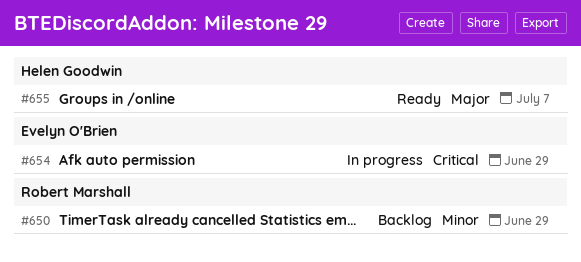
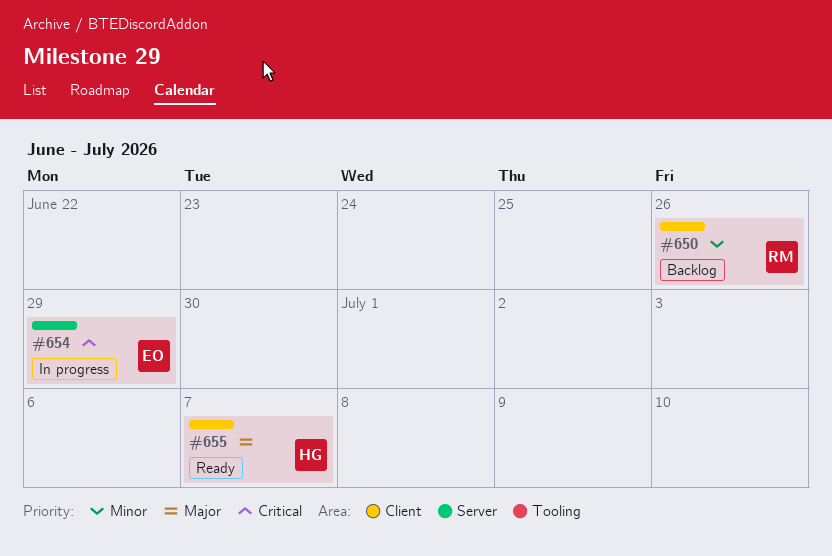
#650, due: Jun 29 -> Jun 26

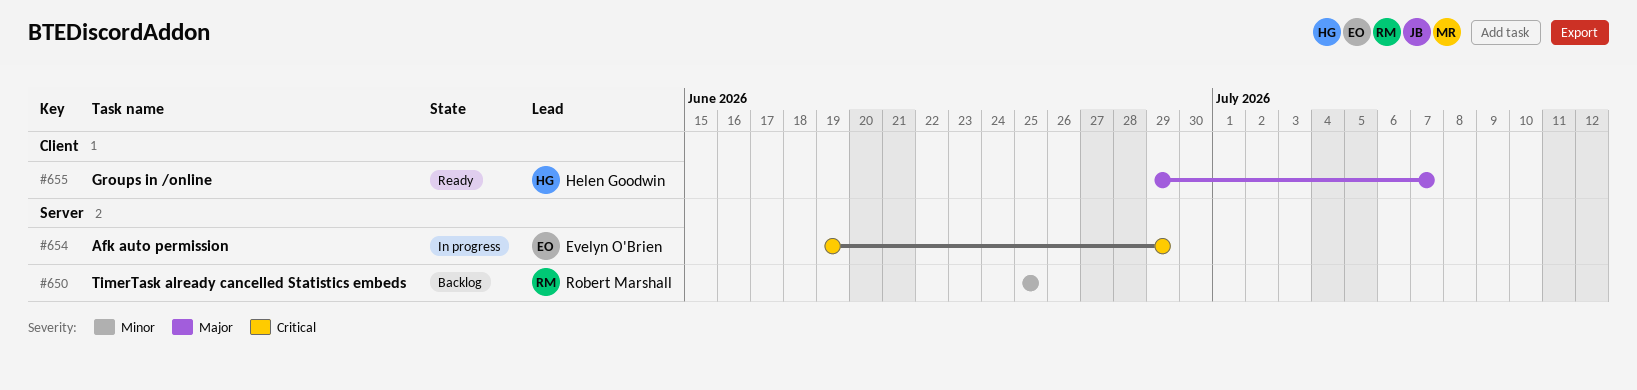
#650, label: Client -> Server
#650, due: Jun 26 -> Jun 25

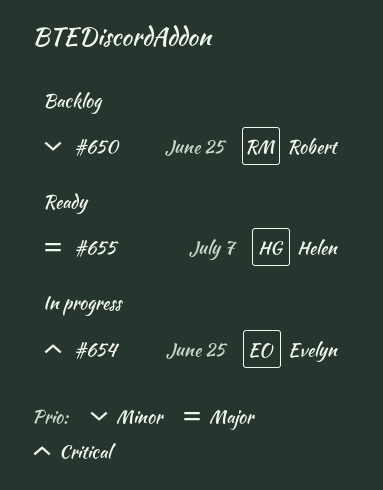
#654, due: Jun 29 -> Jun 25

